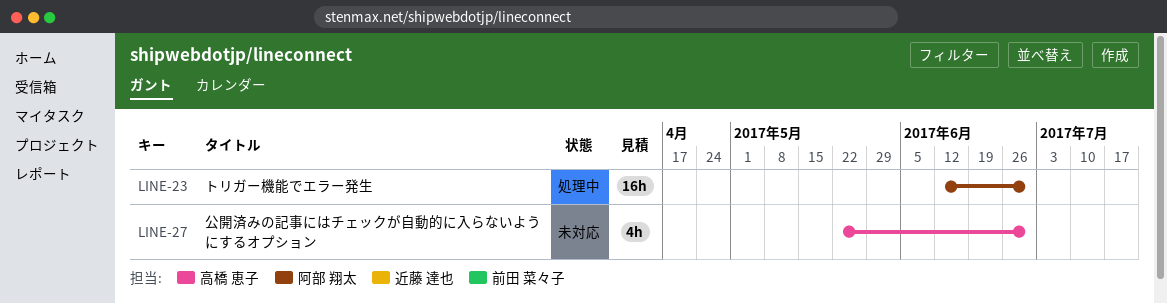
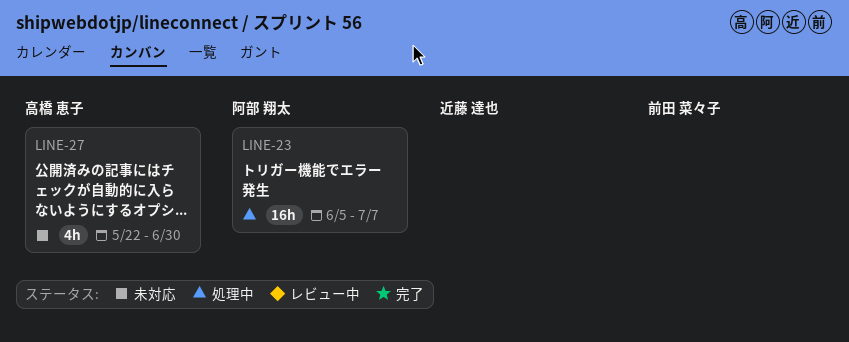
LINE-23, start: Jun 12 -> Jun 5
LINE-23, due: Jun 30 -> Jul 7

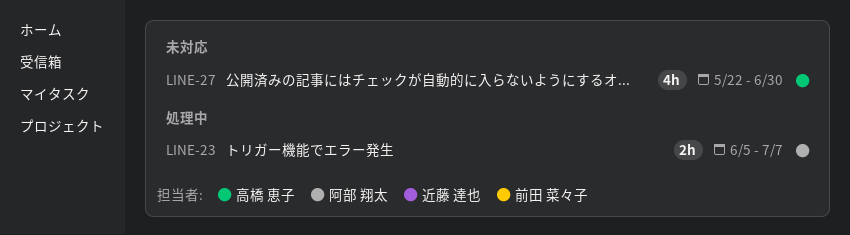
LINE-23, estimate: 16h -> 2h

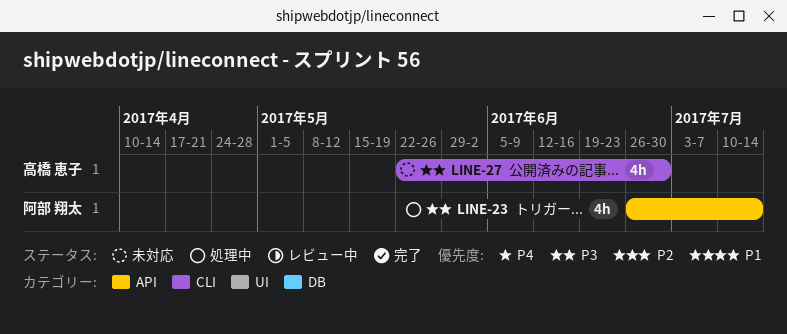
LINE-23, estimate: 2h -> 4h
LINE-23, start: Jun 5 -> Jun 26
LINE-23, due: Jul 7 -> Jul 14

